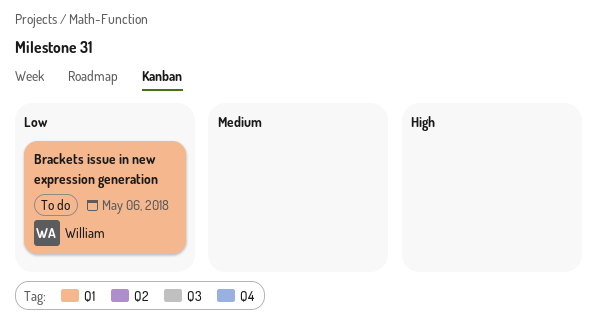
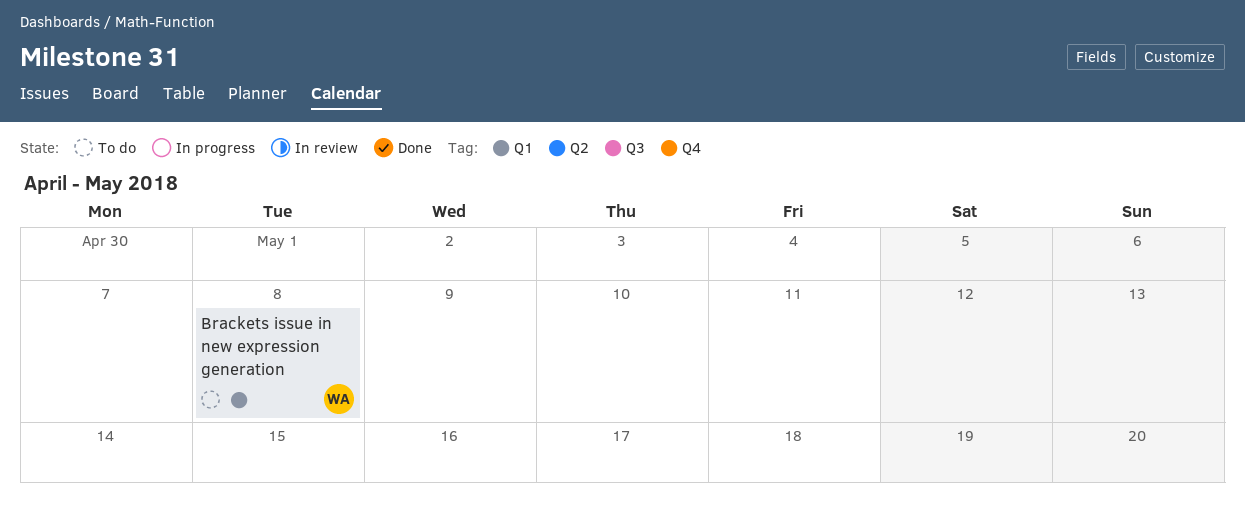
Brackets issue in new expression generation, due: May 6 -> May 8

